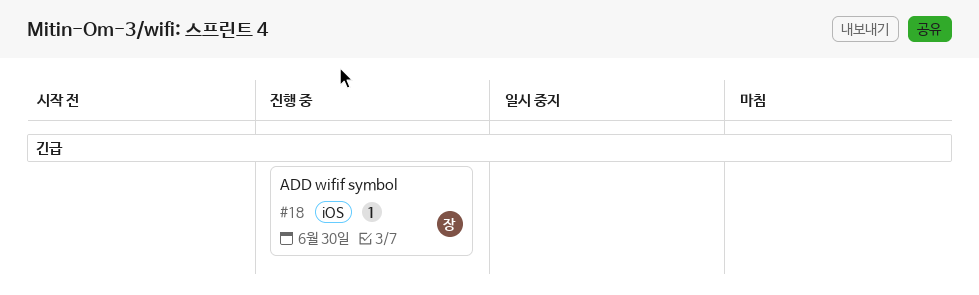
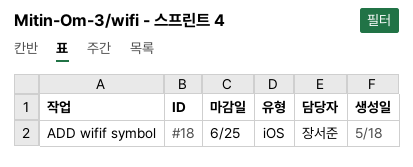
#18, due: Jun 30 -> Jun 25

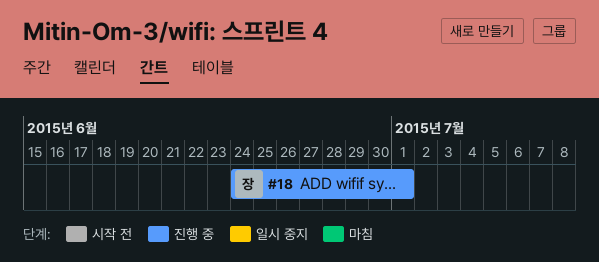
#18, due: Jun 25 -> Jul 1

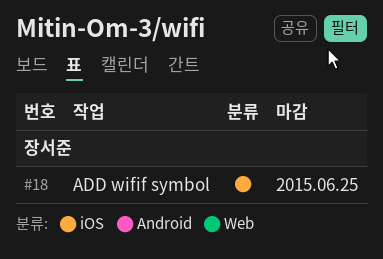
#18, due: Jul 1 -> Jun 25

